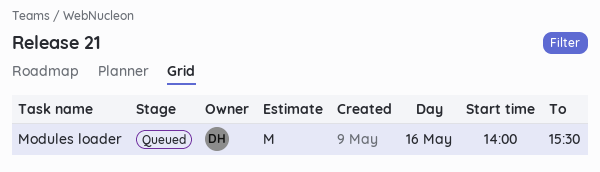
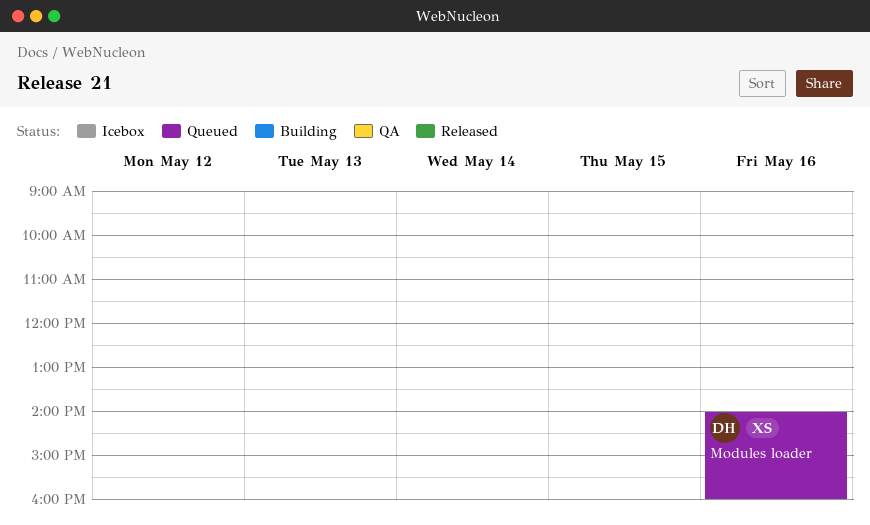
Modules loader, estimate: M -> XS
Modules loader, ends: 15:30 -> 16:00

